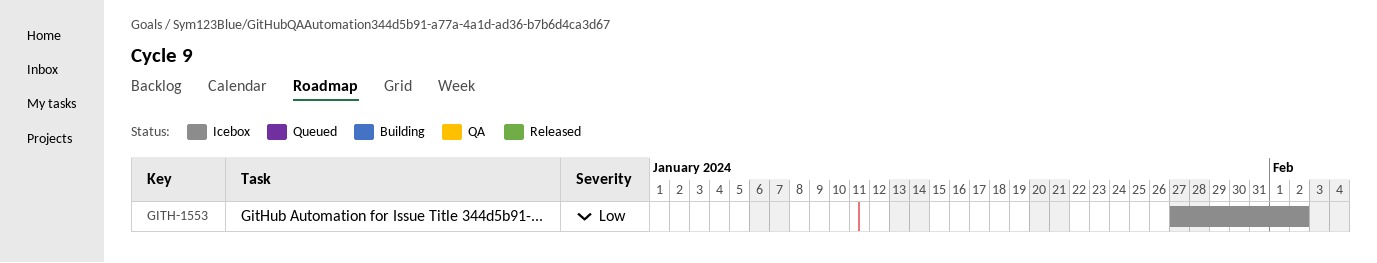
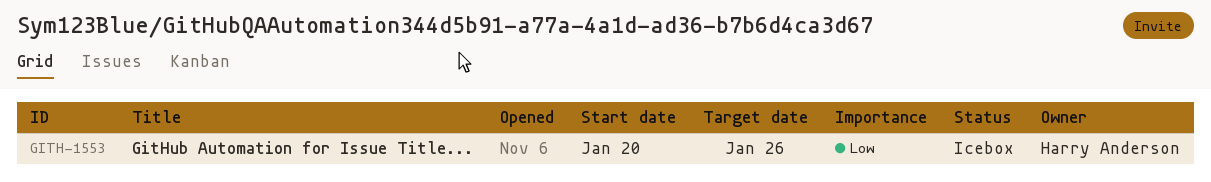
GITH-1553, start: Jan 27 -> Jan 20
GITH-1553, due: Feb 2 -> Jan 26

